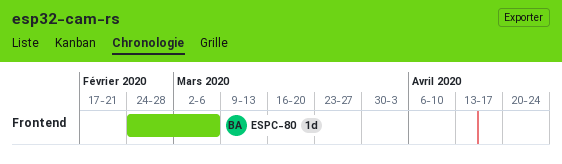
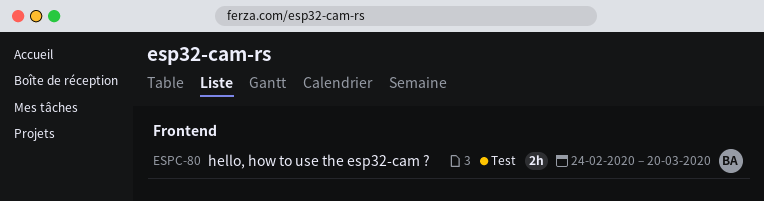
ESPC-80, estimate: 1d -> 2h
ESPC-80, due: Mar 6 -> Mar 20

